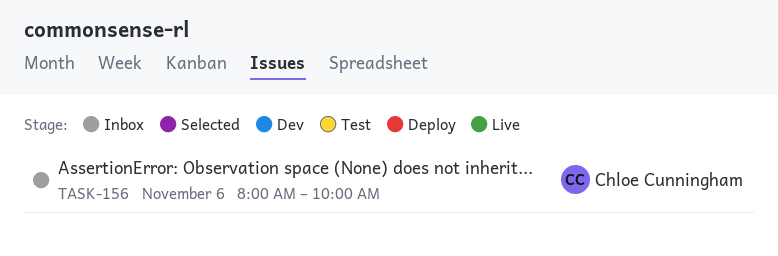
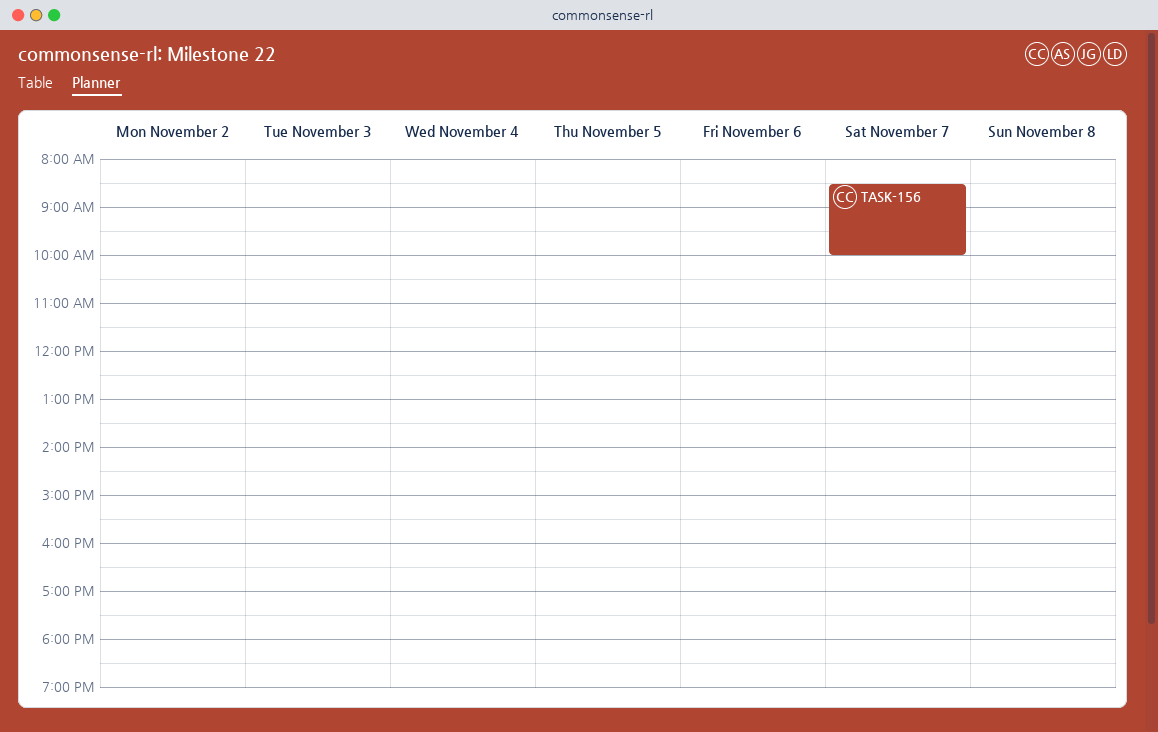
TASK-156, day: Nov 6 -> Nov 7
TASK-156, begins: 08:00 -> 08:30

